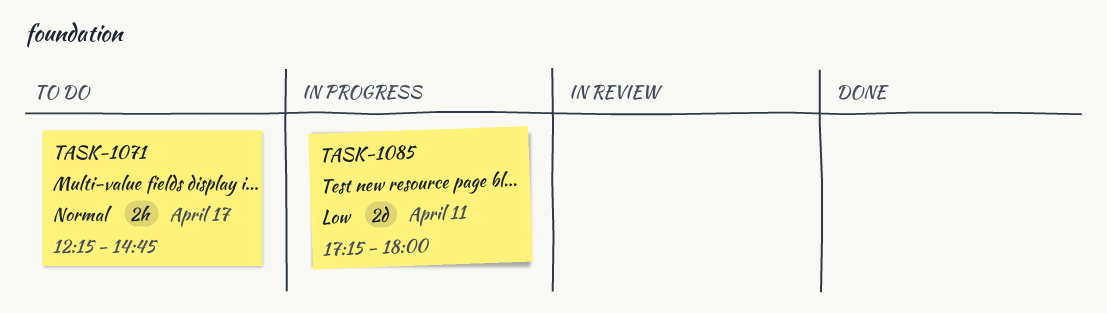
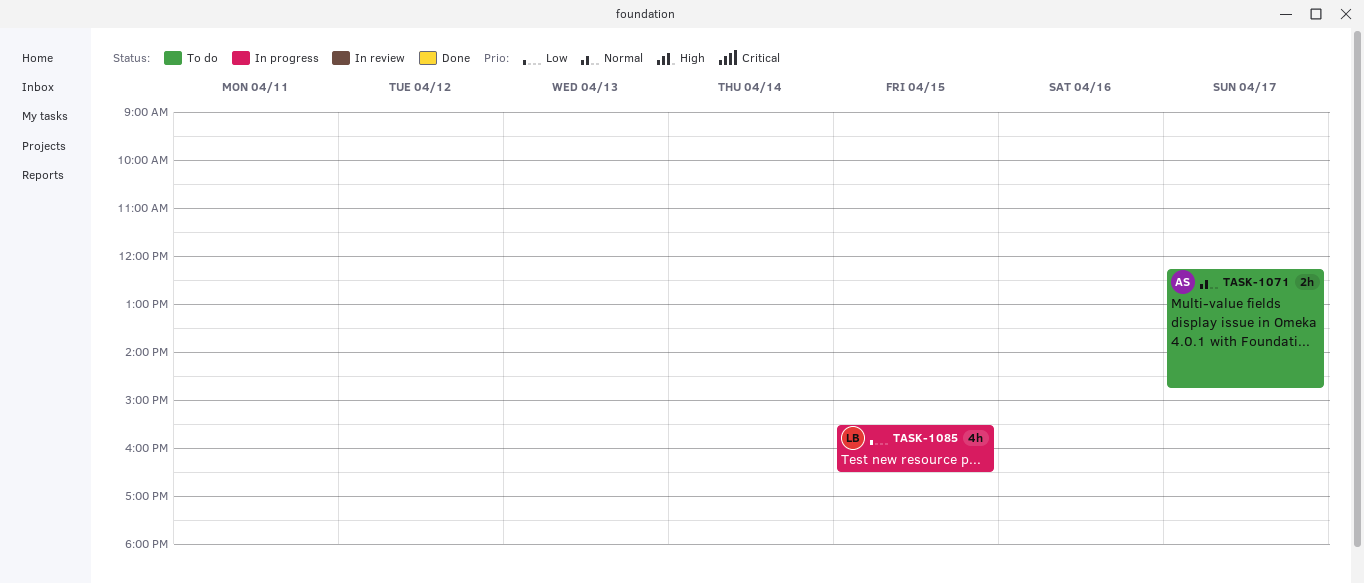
TASK-1085, estimate: 2d -> 4h
TASK-1085, day: Apr 11 -> Apr 15
TASK-1085, begins: 17:15 -> 15:30
TASK-1085, ends: 18:00 -> 16:30

